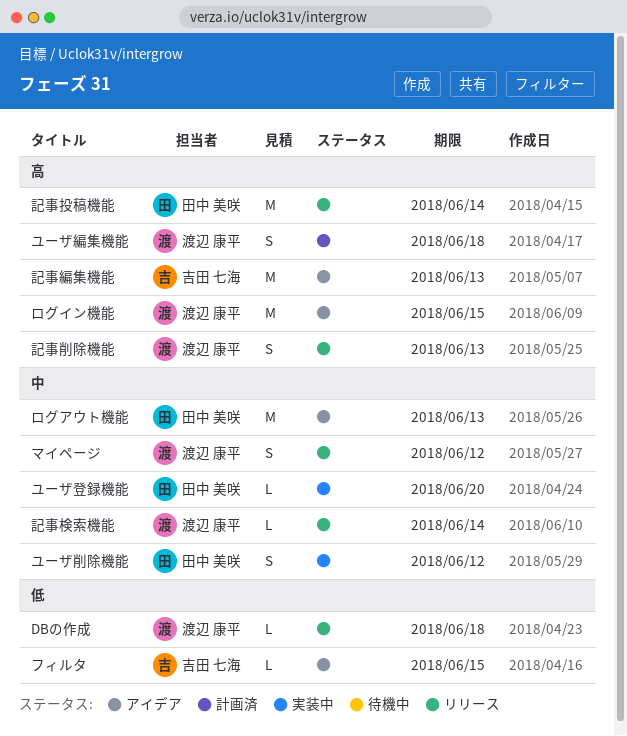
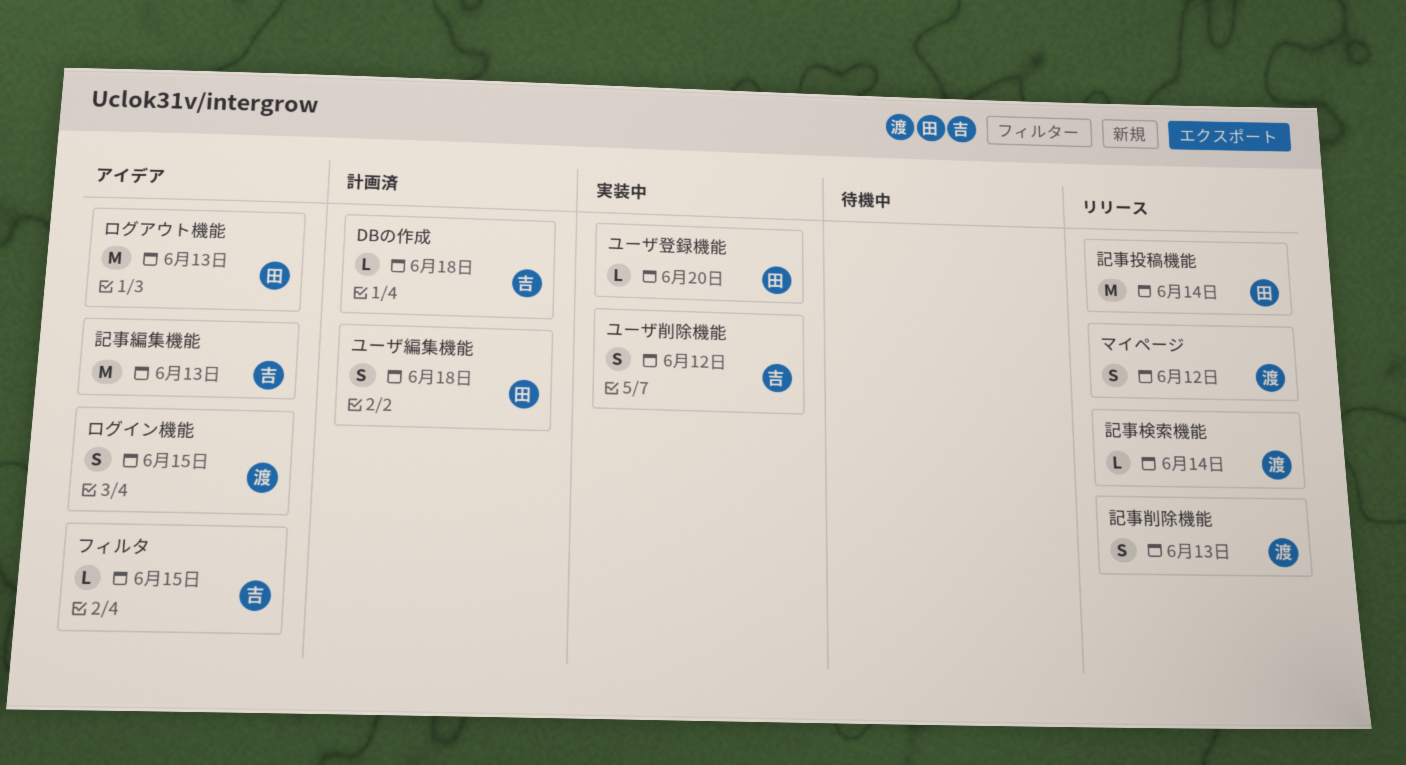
DBの作成, status: リリース -> 計画済
DBの作成, owner: 渡辺 康平 -> 吉田 七海
ユーザ削除機能, owner: 田中 美咲 -> 吉田 七海
ユーザ編集機能, owner: 渡辺 康平 -> 田中 美咲
ログイン機能, estimate: M -> S

